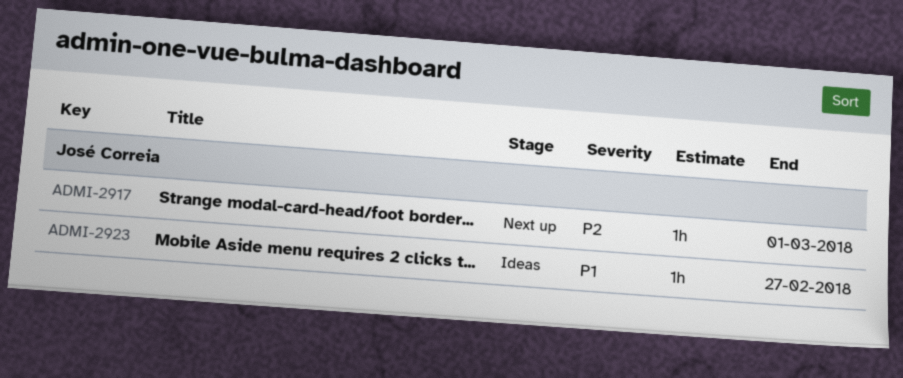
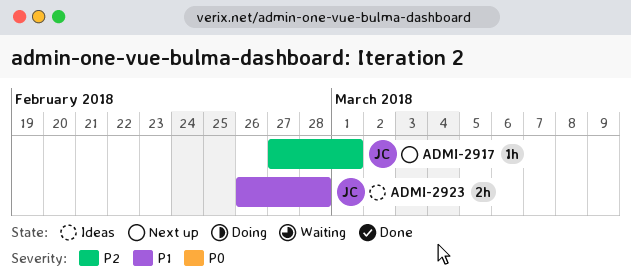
ADMI-2923, estimate: 1h -> 2h
ADMI-2923, due: Feb 27 -> Feb 28

